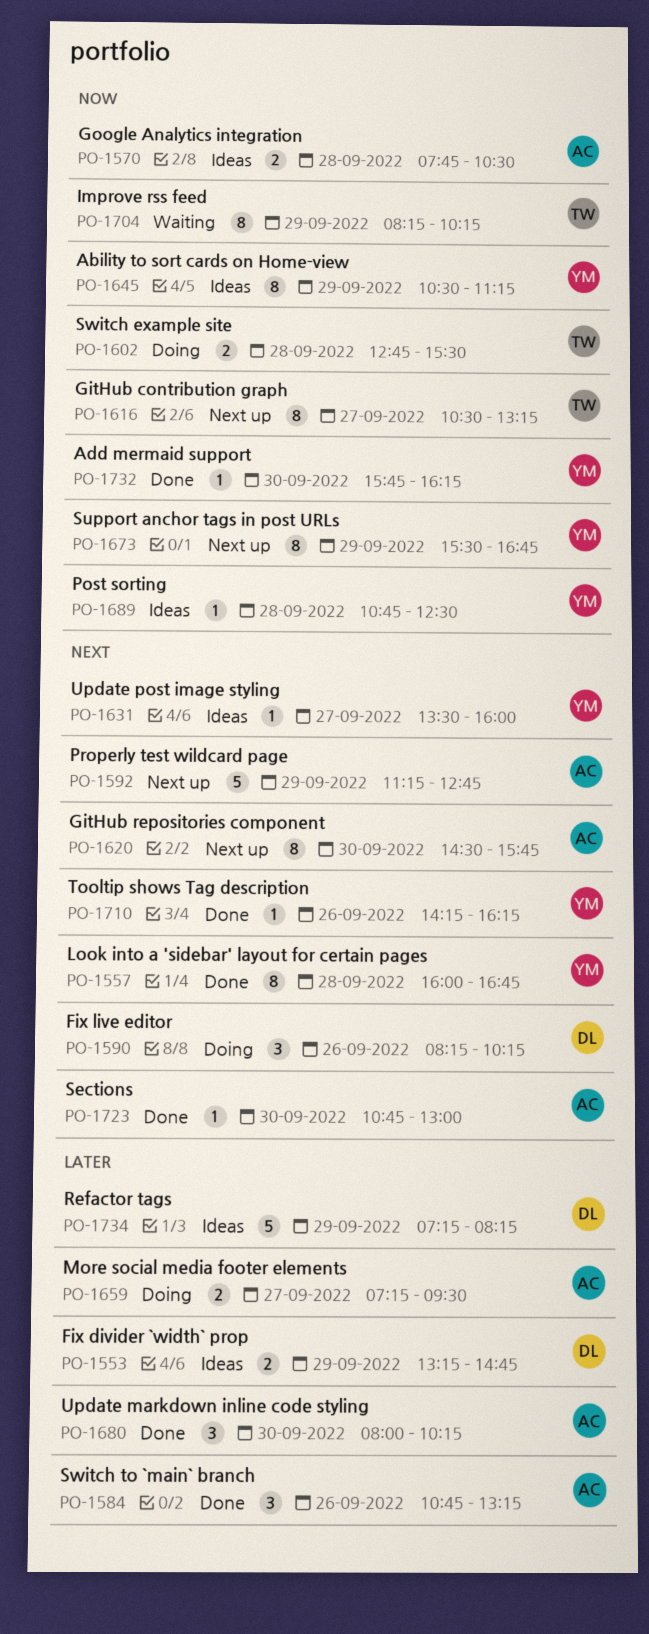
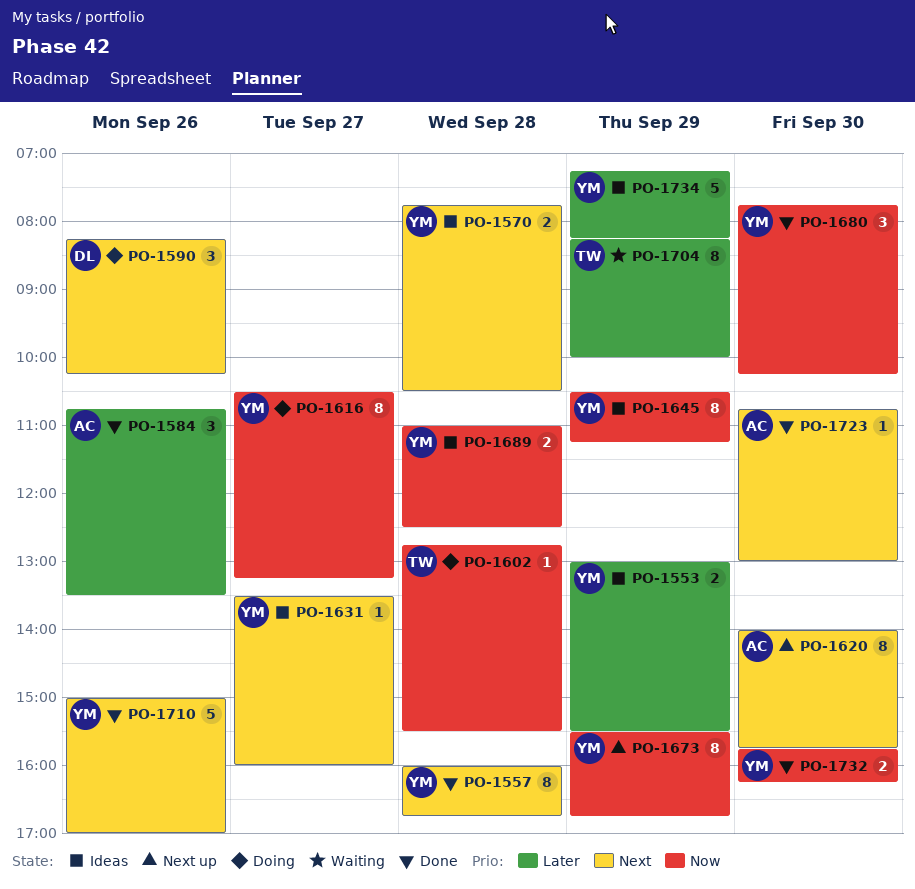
PO-1553, owner: DL -> YM
PO-1553, begins: 13:15 -> 13:00
PO-1553, ends: 14:45 -> 15:30
PO-1570, owner: AC -> YM
PO-1570, priority: Now -> Next
PO-1584, ends: 13:15 -> 13:30
PO-1592: present -> none
PO-1602, estimate: 2 -> 1
PO-1616, status: Next up -> Doing
PO-1616, owner: TW -> YM
PO-1620, begins: 14:30 -> 14:00
PO-1659: present -> none
PO-1680, owner: AC -> YM
PO-1680, priority: Later -> Now
PO-1680, begins: 08:00 -> 07:45
PO-1689, estimate: 1 -> 2
PO-1689, begins: 10:45 -> 11:00
PO-1704, priority: Now -> Later
PO-1704, ends: 10:15 -> 10:00
PO-1710, estimate: 1 -> 5
PO-1710, begins: 14:15 -> 15:00
PO-1710, ends: 16:15 -> 17:00
PO-1732, estimate: 1 -> 2
PO-1734, owner: DL -> YM

